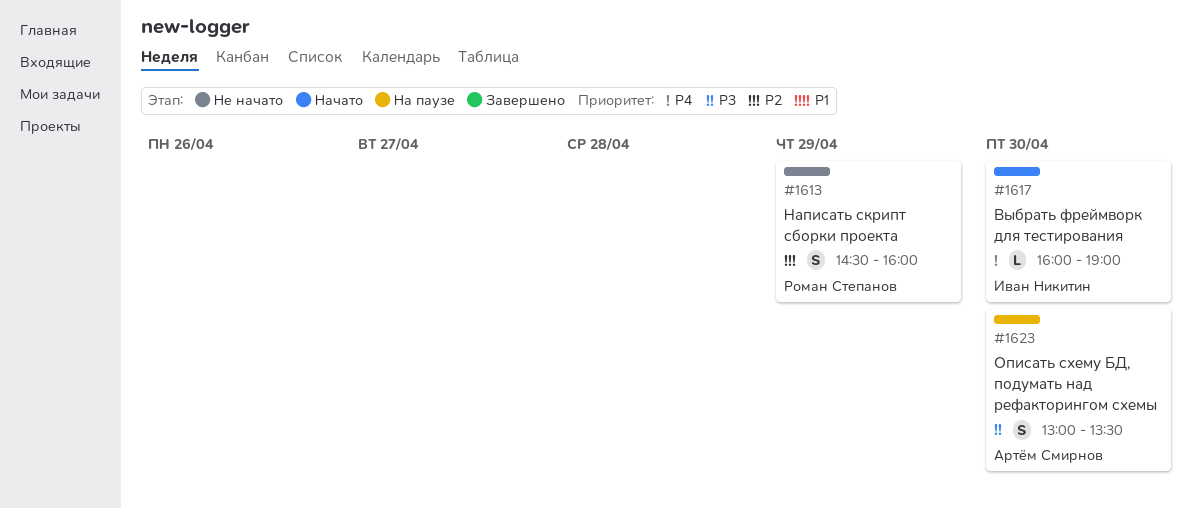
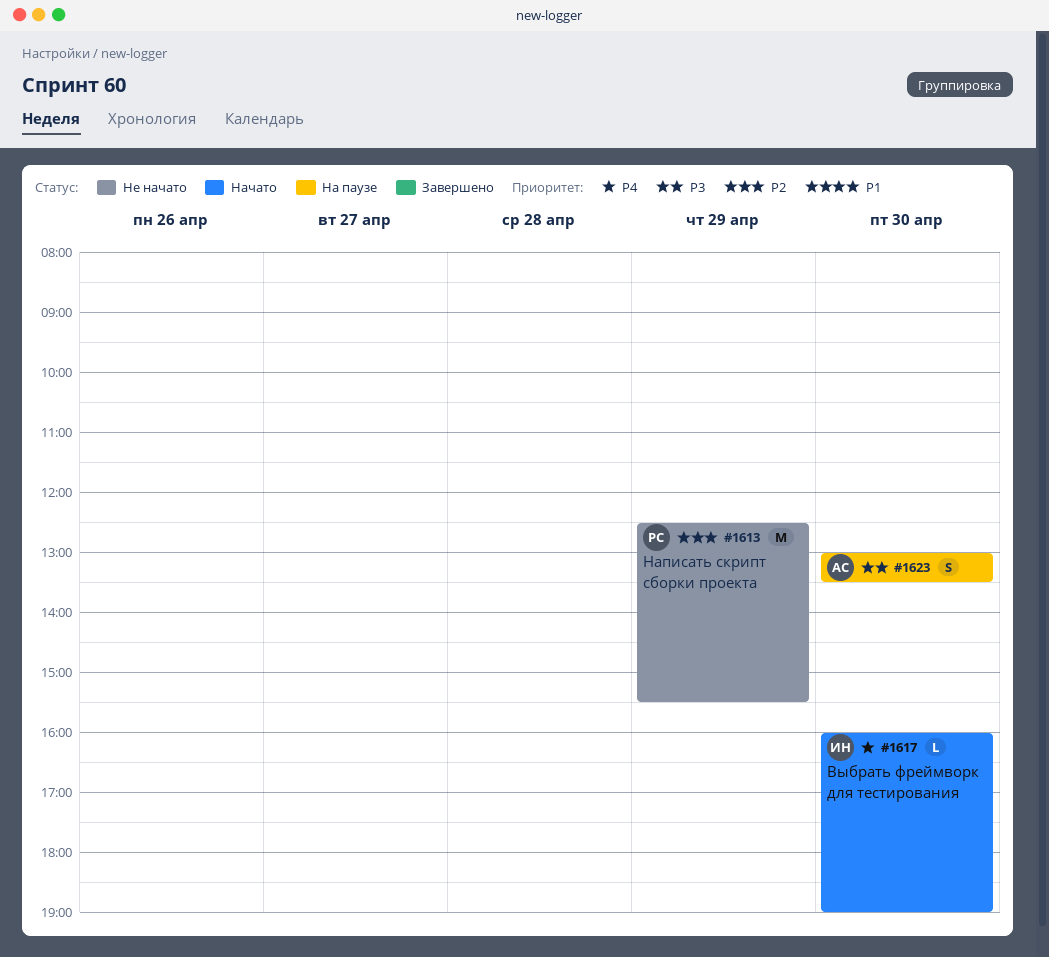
#1613, estimate: S -> M
#1613, begins: 14:30 -> 12:30
#1613, ends: 16:00 -> 15:30

